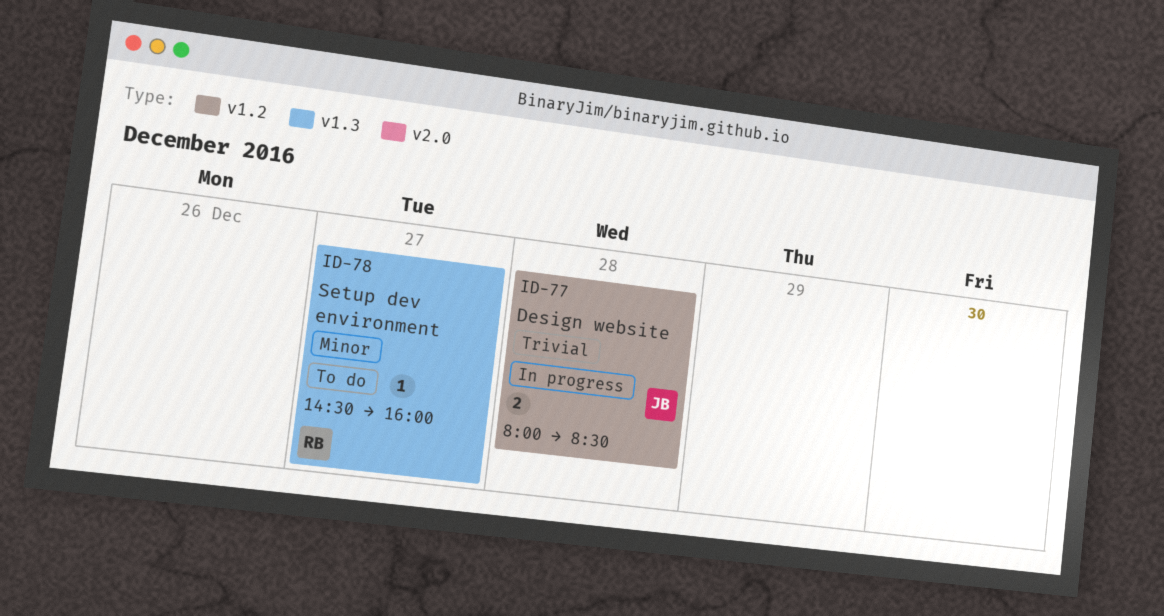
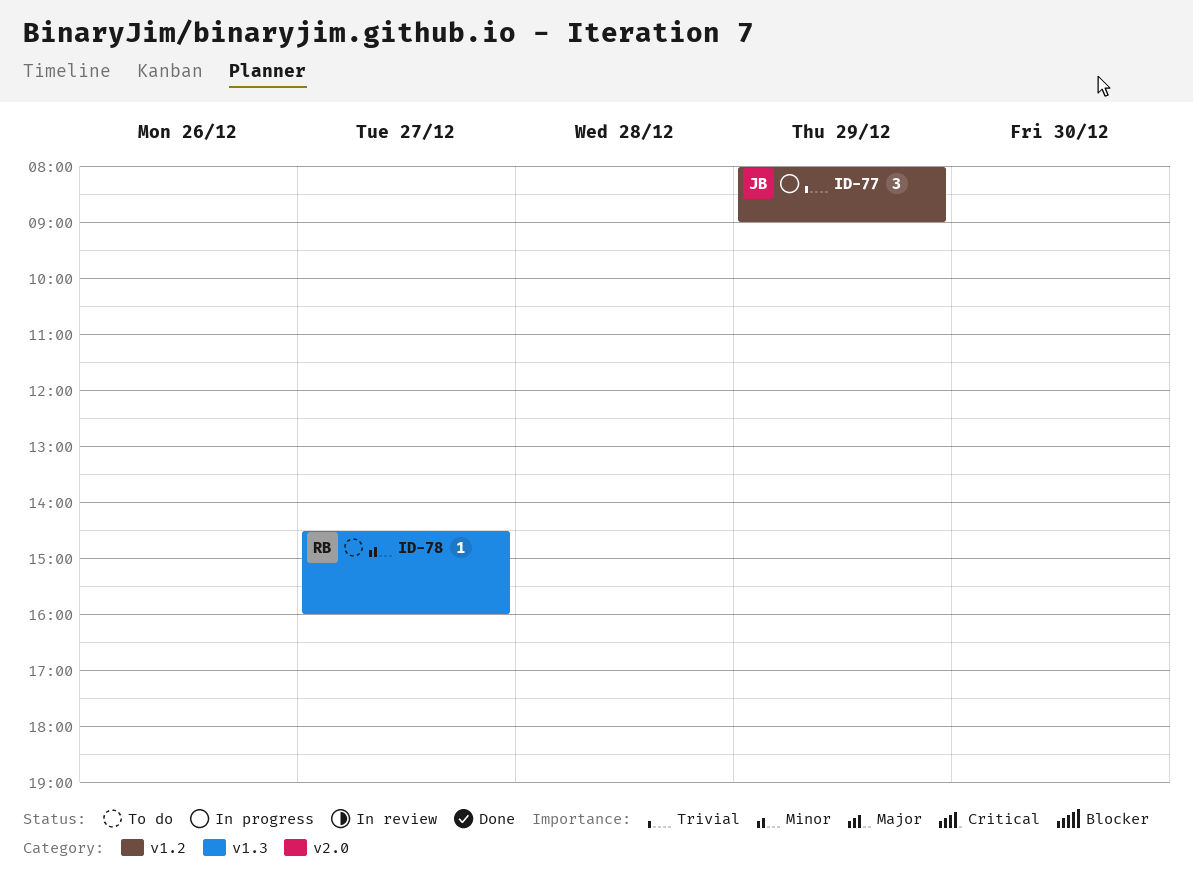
ID-77, estimate: 2 -> 3
ID-77, day: Dec 28 -> Dec 29
ID-77, ends: 08:30 -> 09:00

